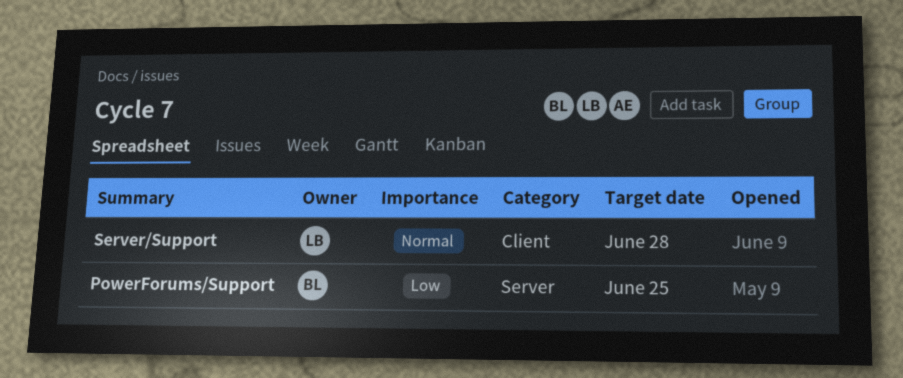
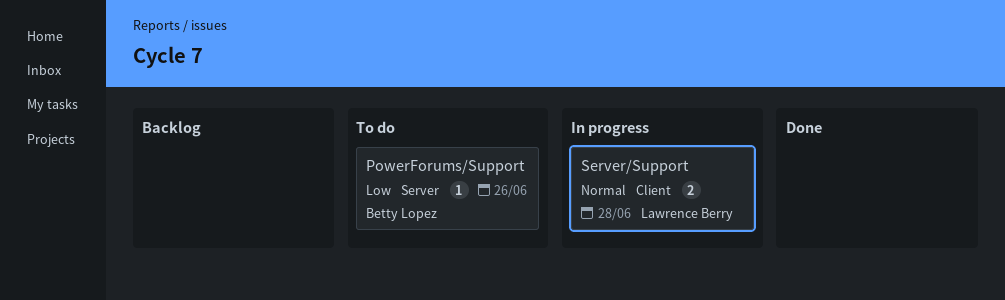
PowerForums/Support, due: Jun 25 -> Jun 26

